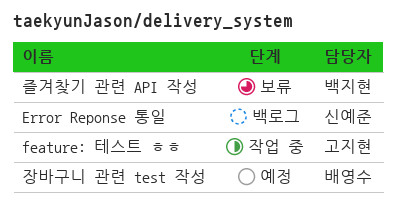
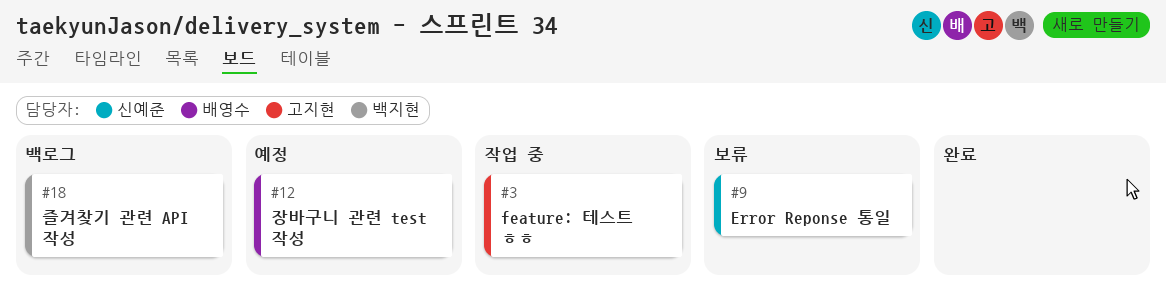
Error Reponse 통일, status: 백로그 -> 보류
즐겨찾기 관련 API 작성, status: 보류 -> 백로그

